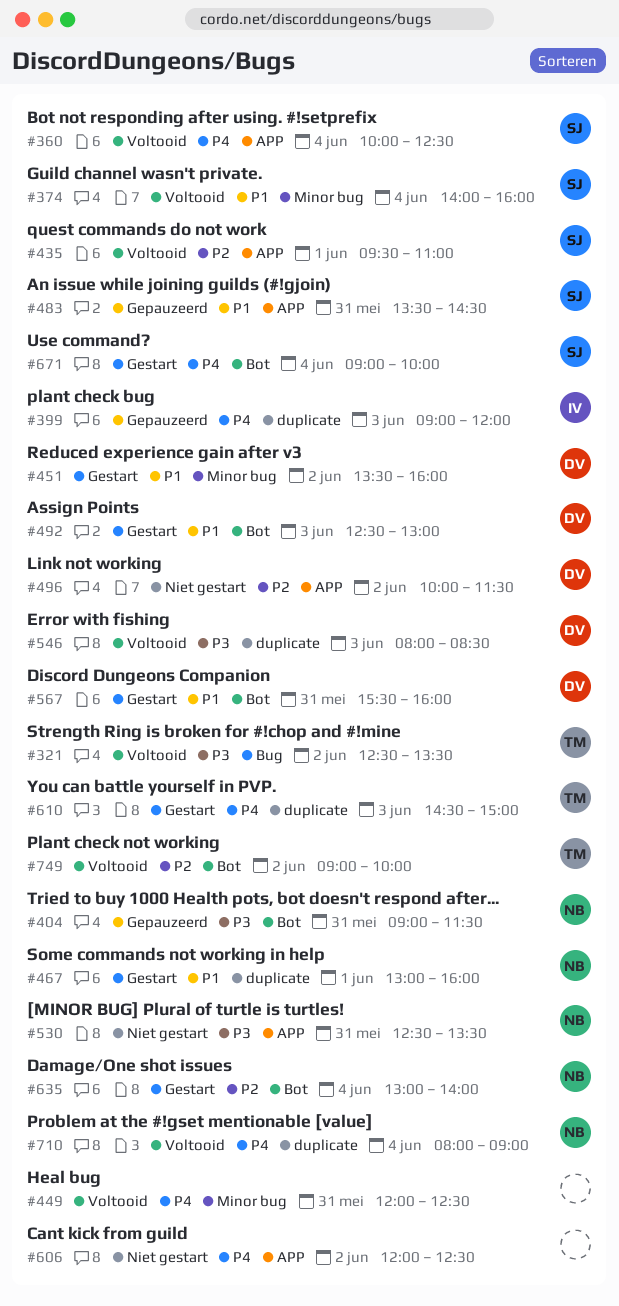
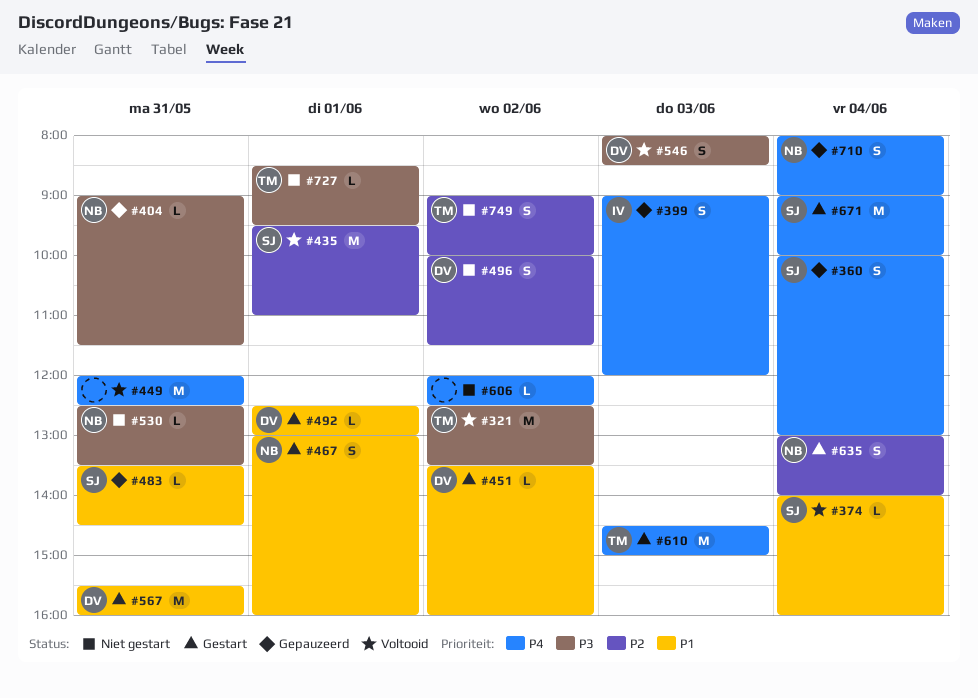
#360, status: Voltooid -> Gepauzeerd
#360, ends: 12:30 -> 13:00
#492, day: Jun 3 -> Jun 1
#710, status: Voltooid -> Gepauzeerd
#727: none -> present
#749, status: Voltooid -> Niet gestart

